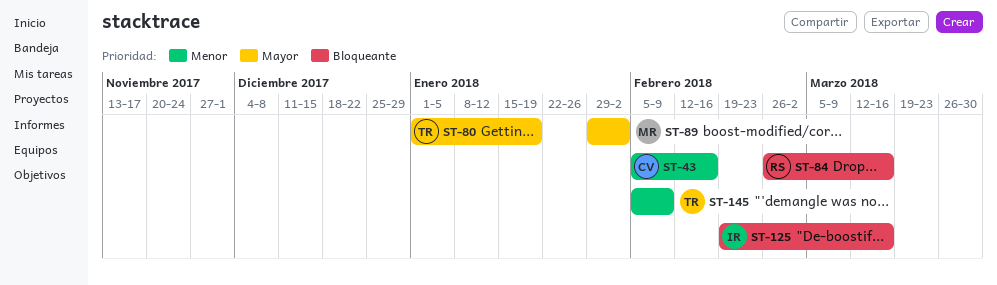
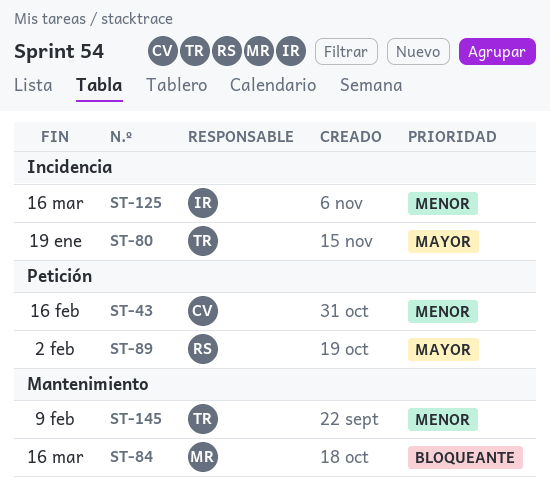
ST-84, owner: RS -> MR
ST-89, owner: MR -> RS
ST-125, priority: Bloqueante -> Menor

